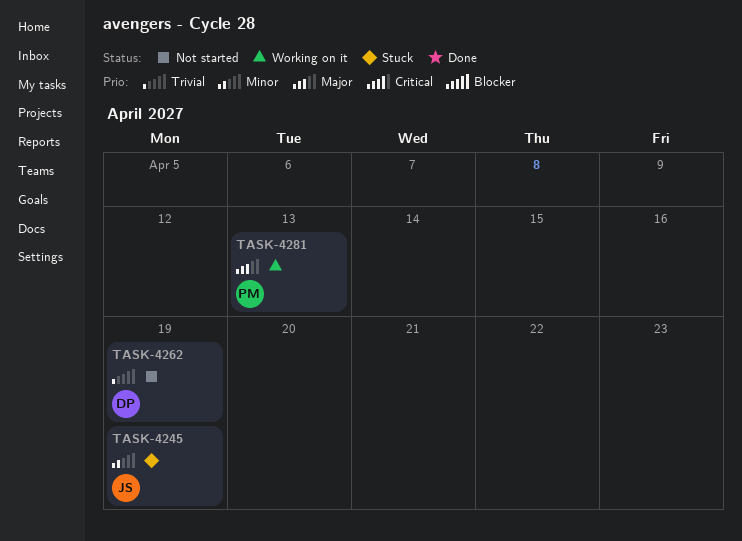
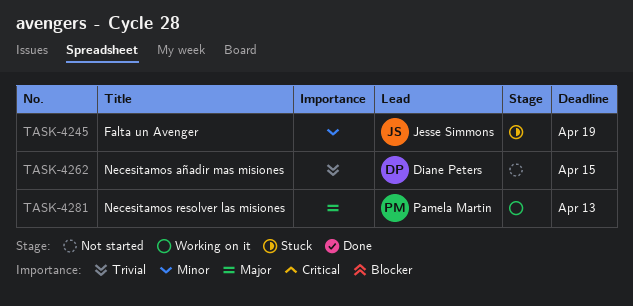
TASK-4262, due: Apr 19 -> Apr 15

